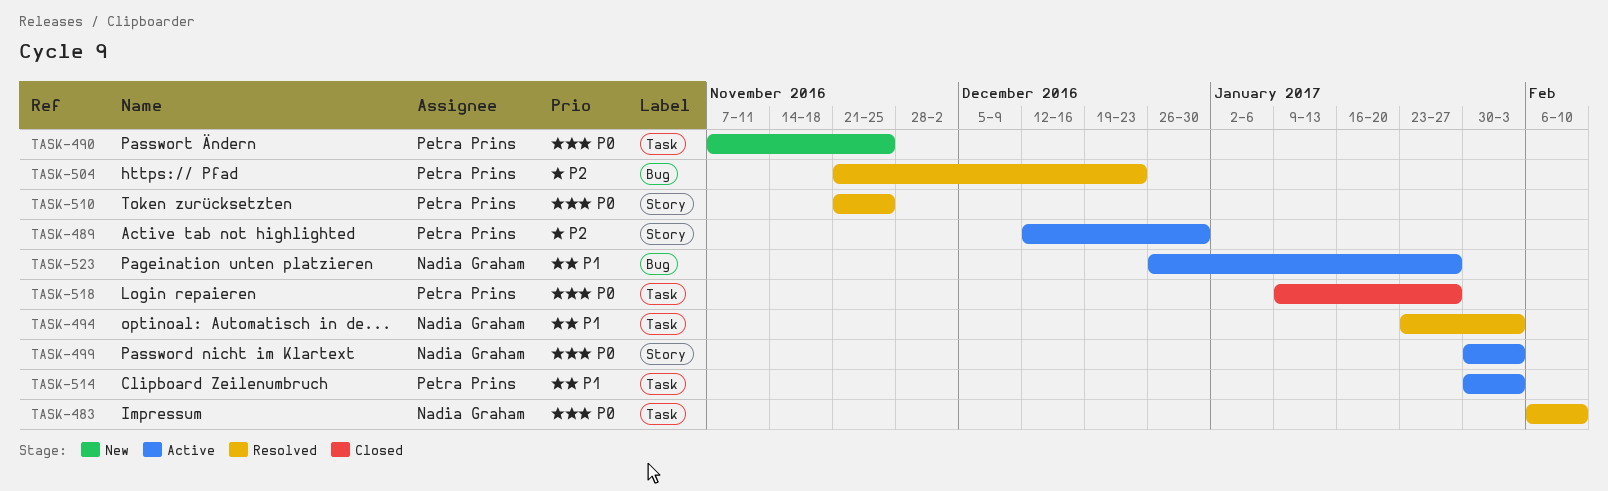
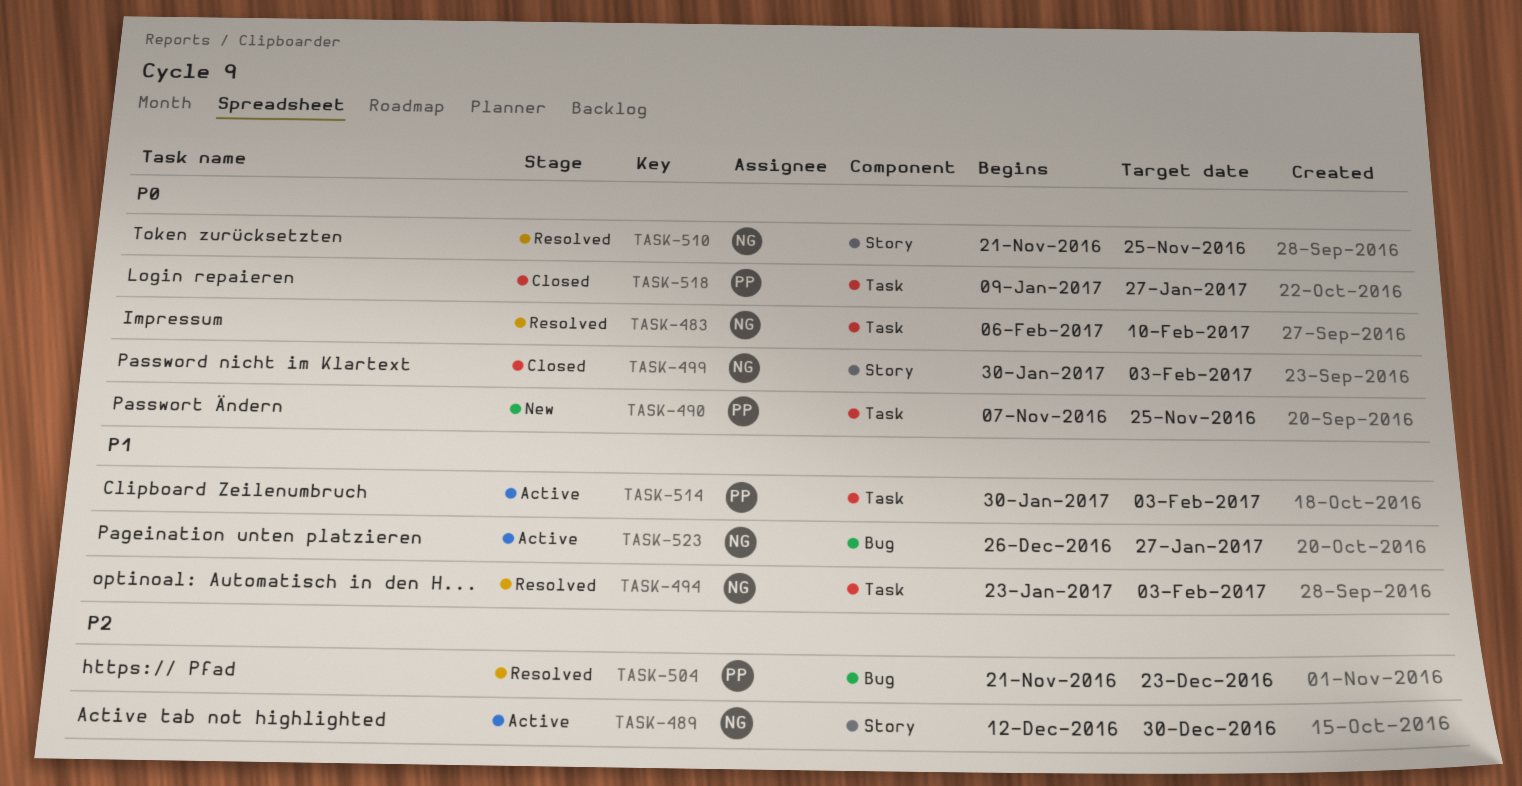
TASK-489, owner: Petra Prins -> Nadia Graham
TASK-499, status: Active -> Closed
TASK-510, owner: Petra Prins -> Nadia Graham

